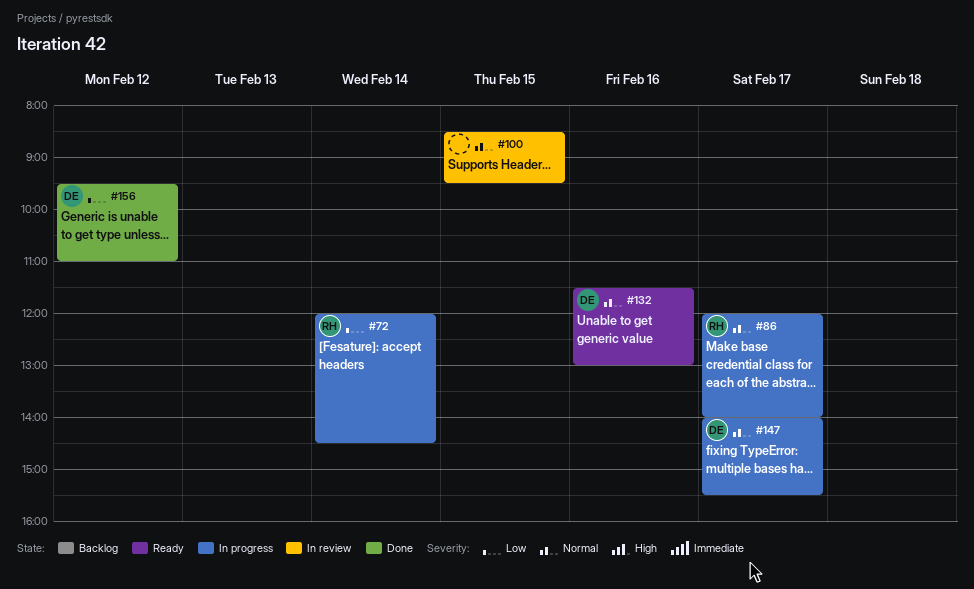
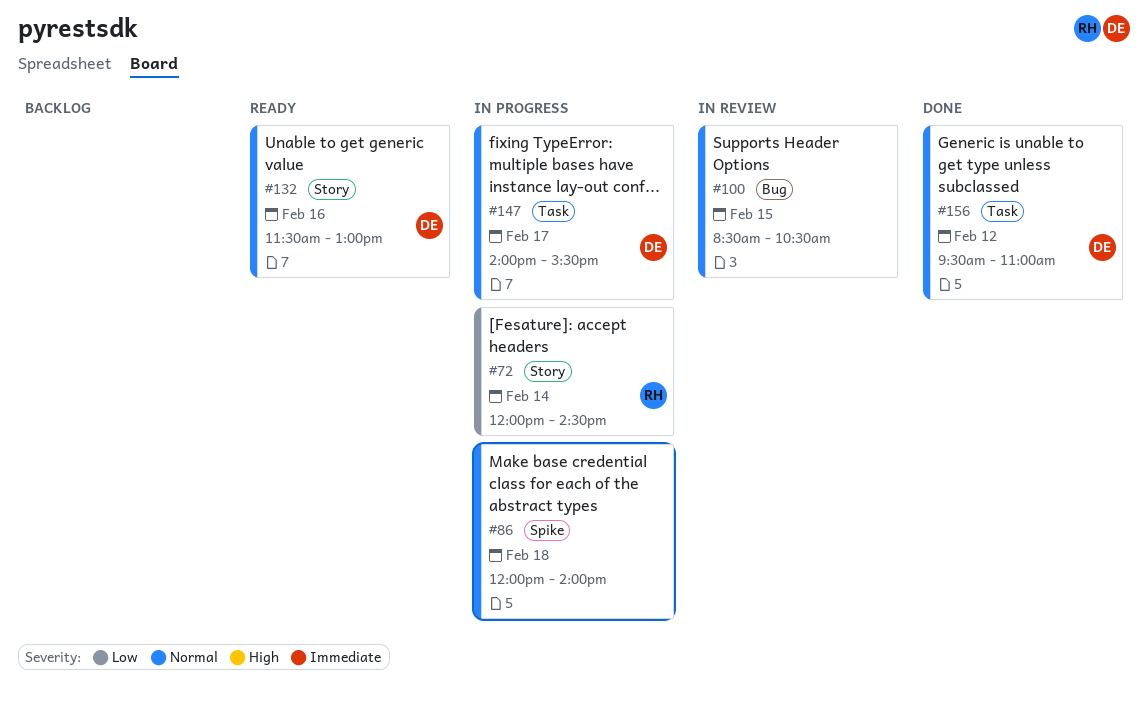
#86, owner: RH -> none
#86, day: Feb 17 -> Feb 18
#100, ends: 09:30 -> 10:30
#156, priority: Low -> Normal

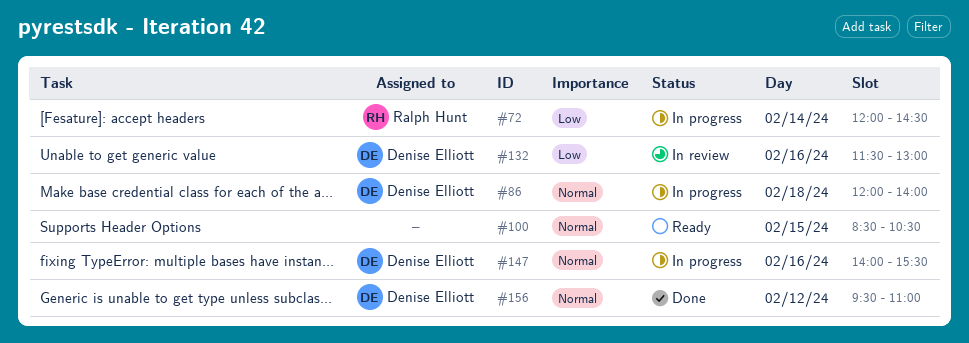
#86, owner: none -> Denise Elliott
#100, status: In review -> Ready
#132, status: Ready -> In review
#132, priority: Normal -> Low
#147, day: Feb 17 -> Feb 16

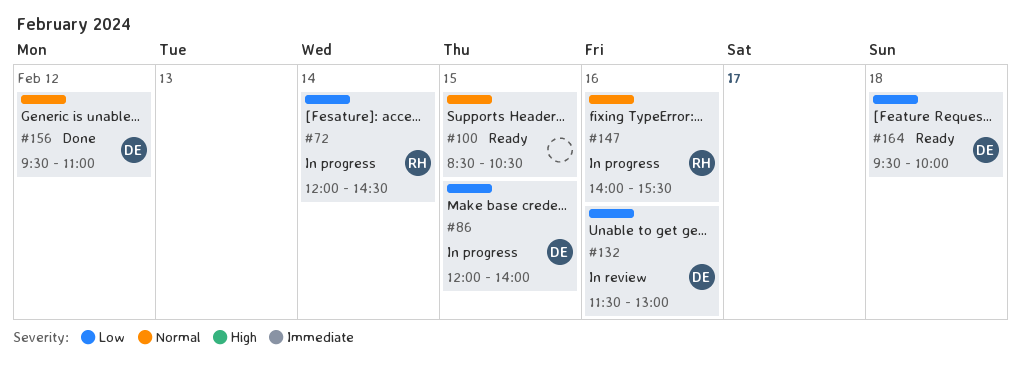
#86, priority: Normal -> Low
#86, day: Feb 18 -> Feb 15
#147, owner: Denise Elliott -> Ralph Hunt
#164: none -> present

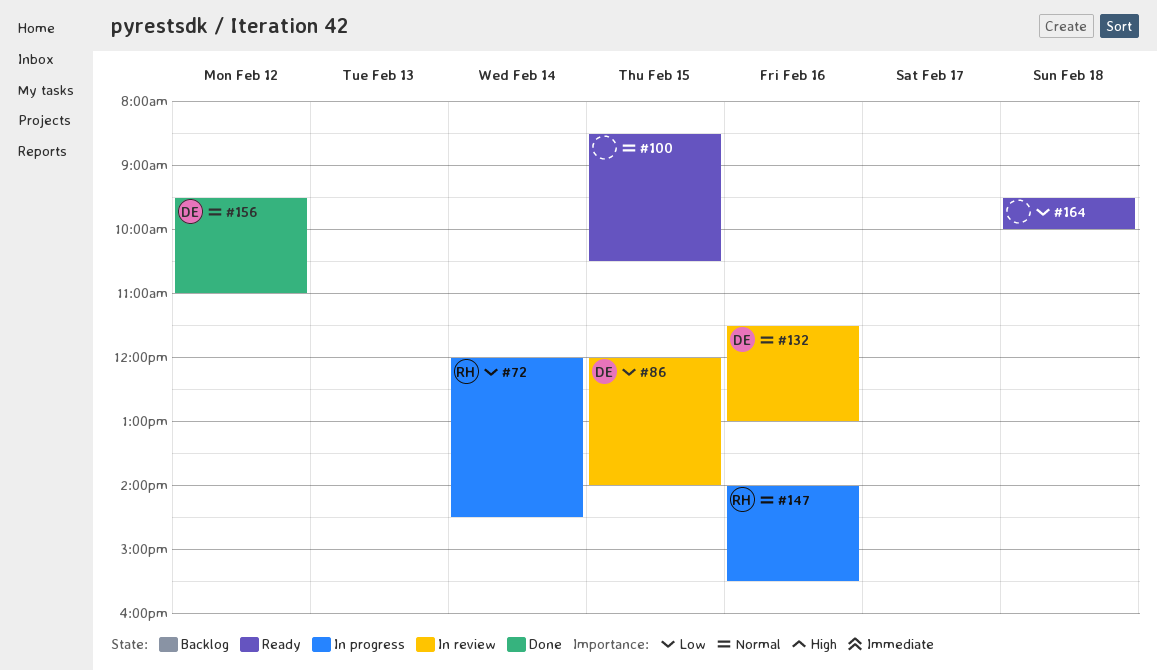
#86, status: In progress -> In review
#132, priority: Low -> Normal
#164, owner: DE -> none

